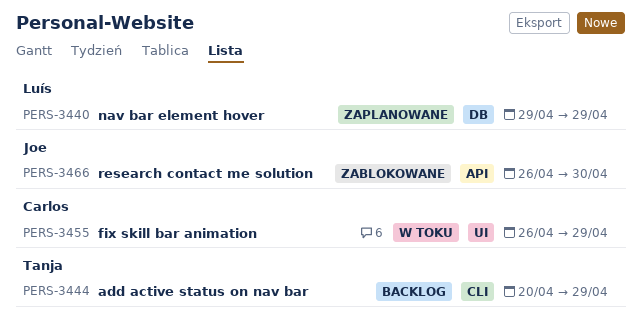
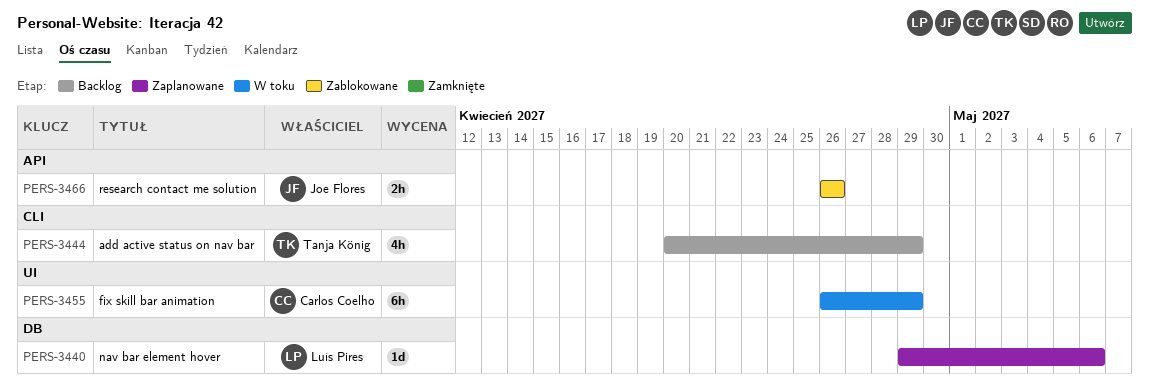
PERS-3440, due: Apr 29 -> May 6
PERS-3466, due: Apr 30 -> Apr 26

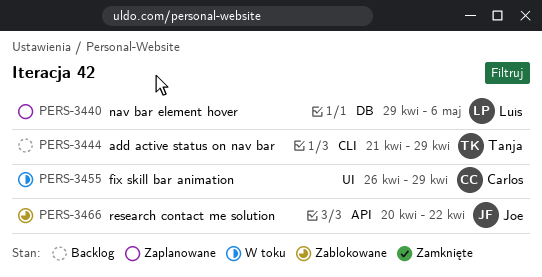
PERS-3444, start: Apr 20 -> Apr 21
PERS-3466, start: Apr 26 -> Apr 20
PERS-3466, due: Apr 26 -> Apr 22

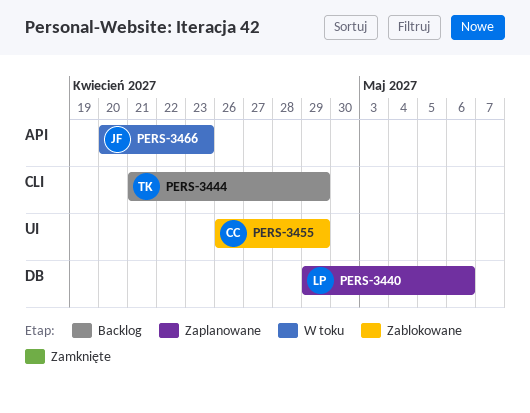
PERS-3455, status: W toku -> Zablokowane
PERS-3466, status: Zablokowane -> W toku
PERS-3466, due: Apr 22 -> Apr 23

